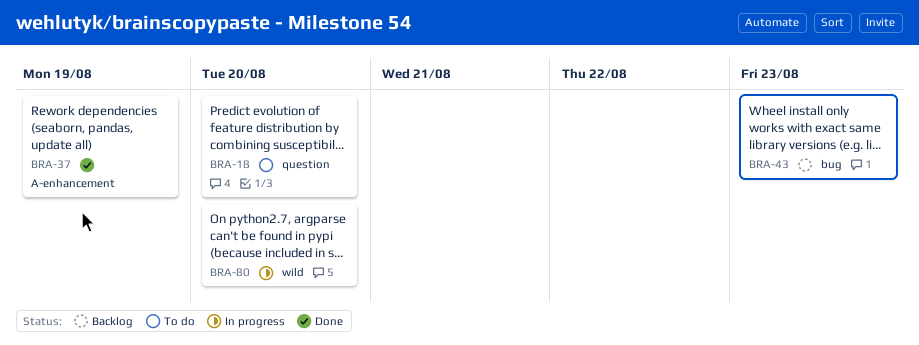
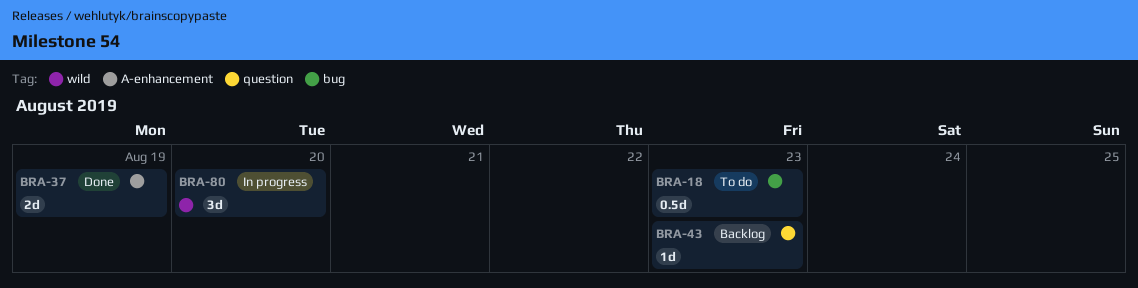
BRA-18, label: question -> bug
BRA-18, due: Aug 20 -> Aug 23
BRA-43, label: bug -> question

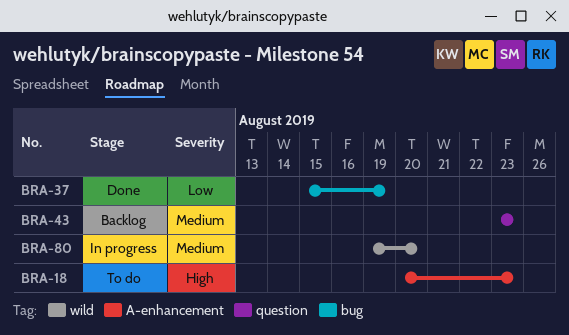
BRA-18, label: bug -> A-enhancement
BRA-37, label: A-enhancement -> bug

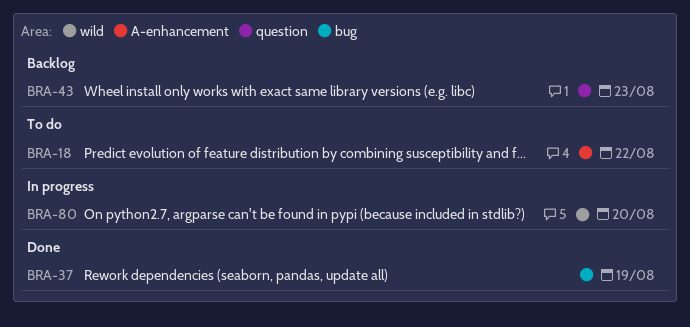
BRA-18, due: Aug 23 -> Aug 22

